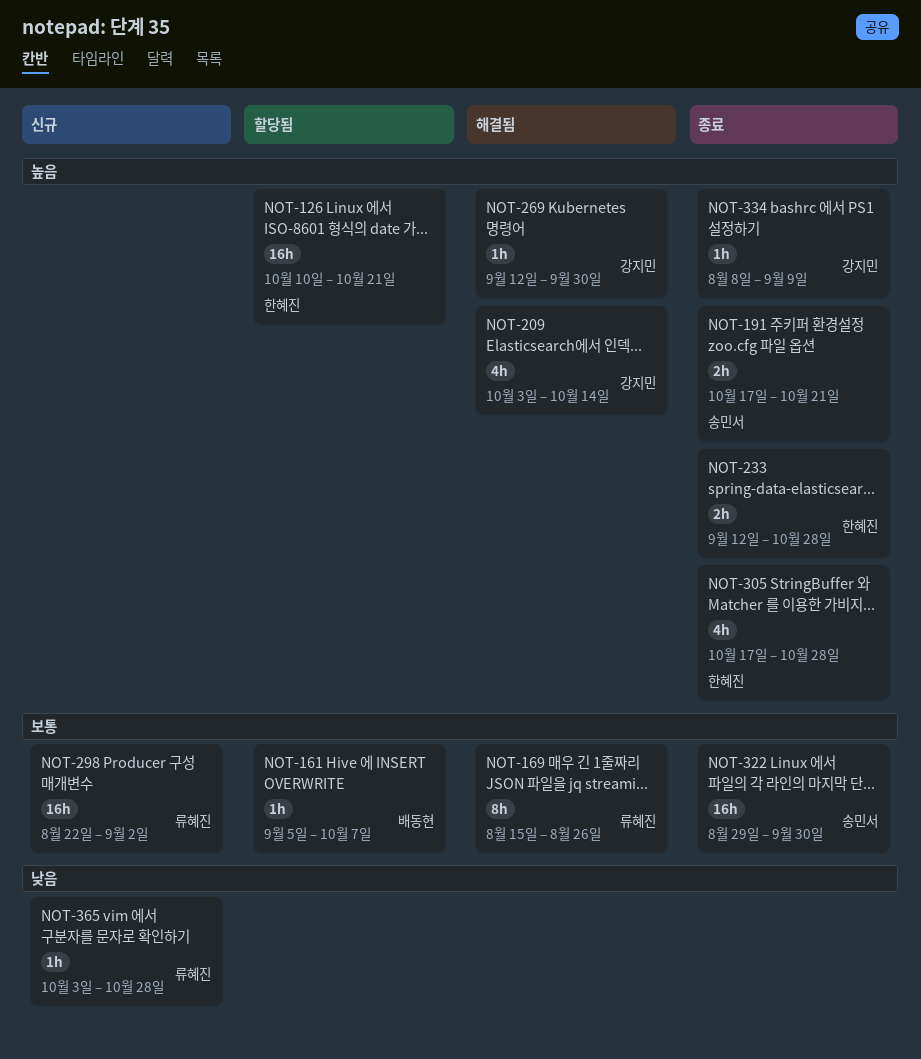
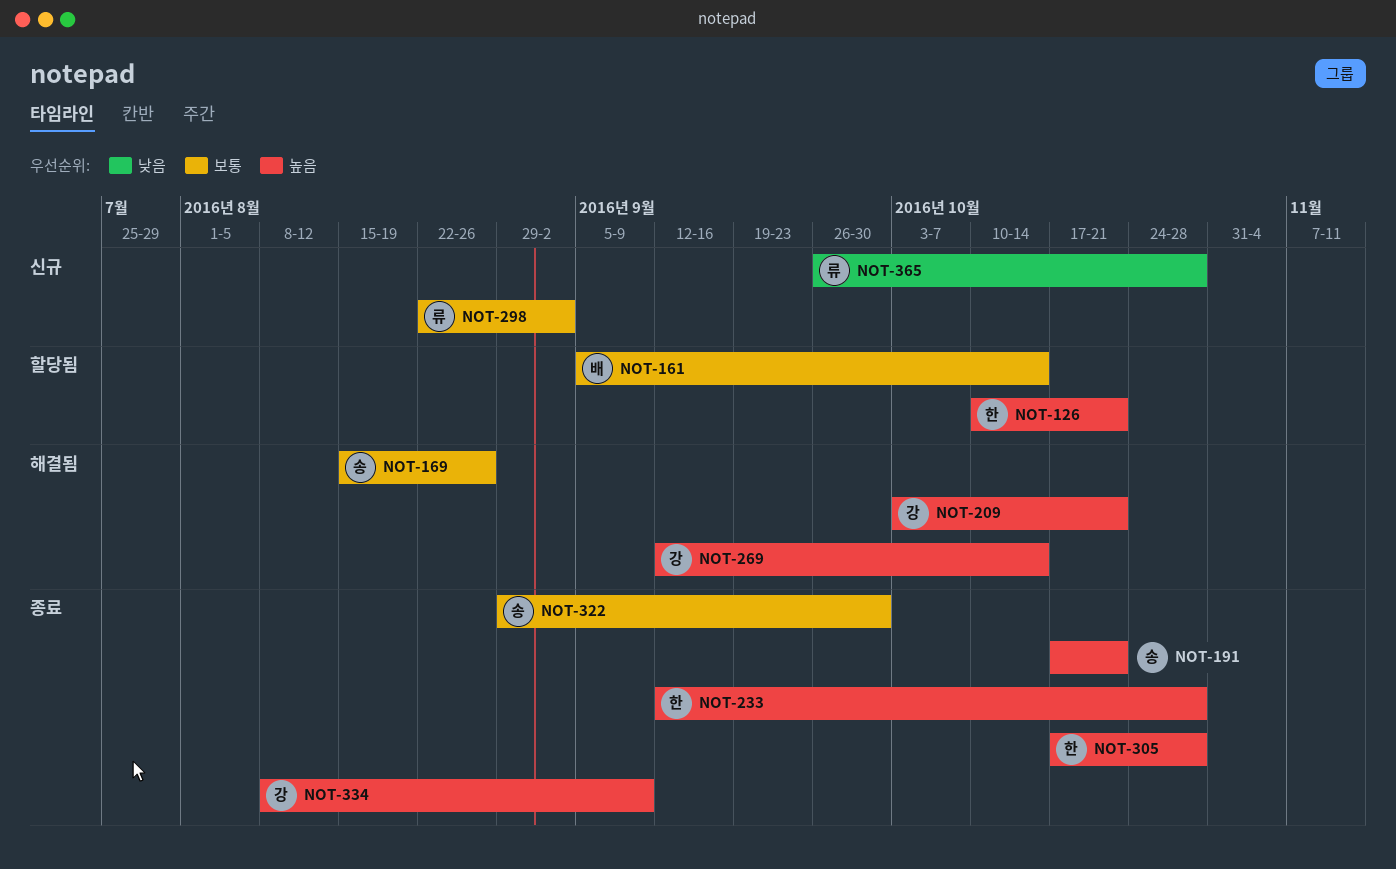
NOT-161, due: Oct 7 -> Oct 14
NOT-169, owner: 류혜진 -> 송민서
NOT-209, due: Oct 14 -> Oct 21
NOT-269, due: Sep 30 -> Oct 14
NOT-365, start: Oct 3 -> Sep 26

